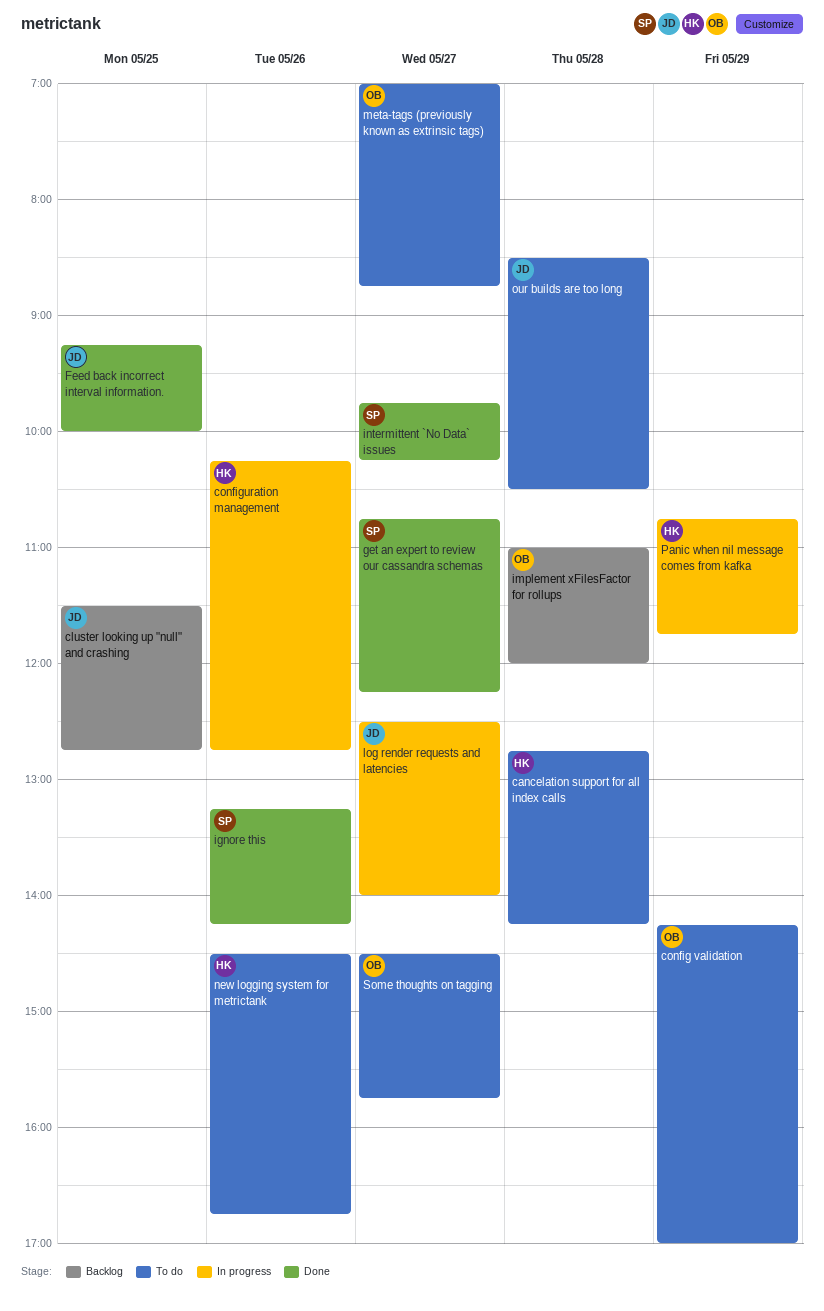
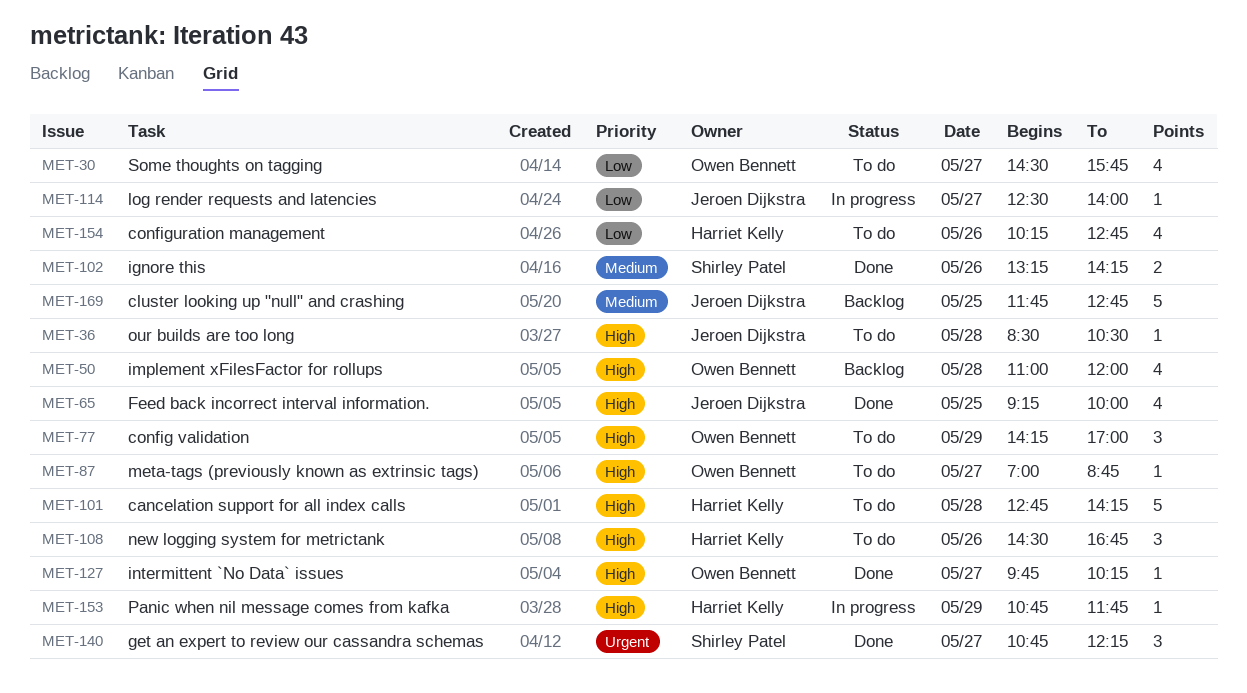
cluster looking up "null" and crashing, begins: 11:30 -> 11:45
configuration management, status: In progress -> To do
intermittent `No Data` issues, owner: Shirley Patel -> Owen Bennett

